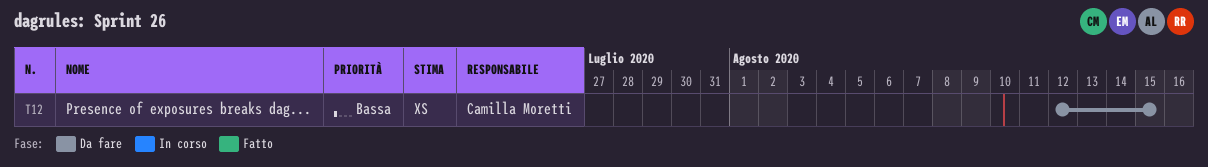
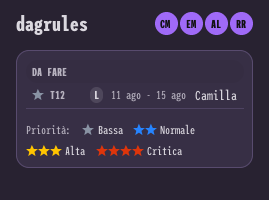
T12, estimate: XS -> L
T12, start: Aug 12 -> Aug 11

